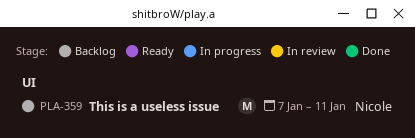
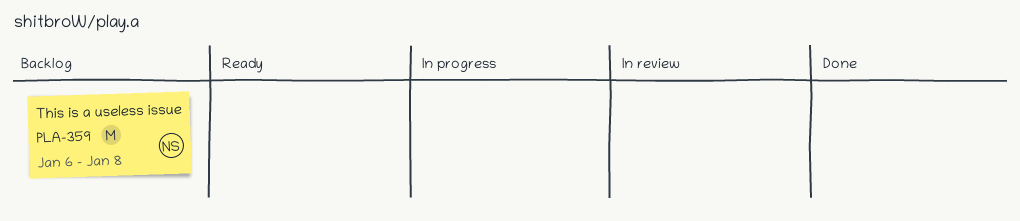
PLA-359, start: Jan 7 -> Jan 6
PLA-359, due: Jan 11 -> Jan 8

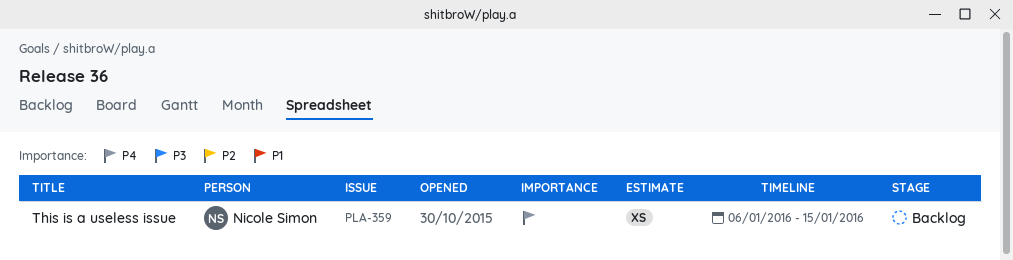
PLA-359, estimate: M -> XS
PLA-359, due: Jan 8 -> Jan 15

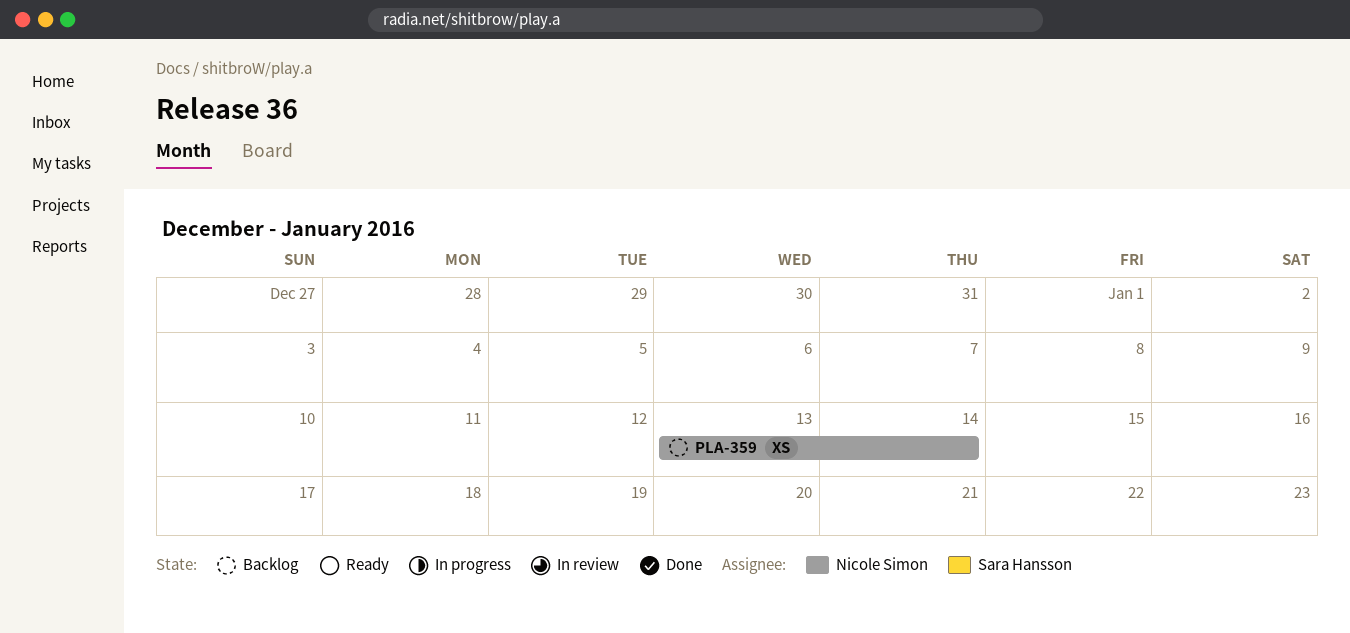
PLA-359, start: Jan 6 -> Jan 13
PLA-359, due: Jan 15 -> Jan 14

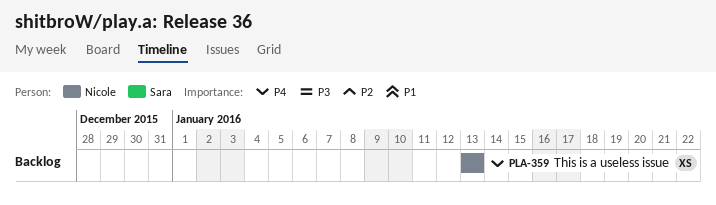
PLA-359, due: Jan 14 -> Jan 13

